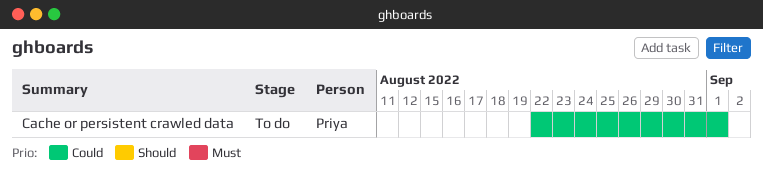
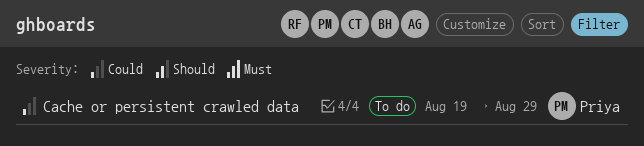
Cache or persistent crawled data, start: Aug 22 -> Aug 19
Cache or persistent crawled data, due: Sep 1 -> Aug 29

